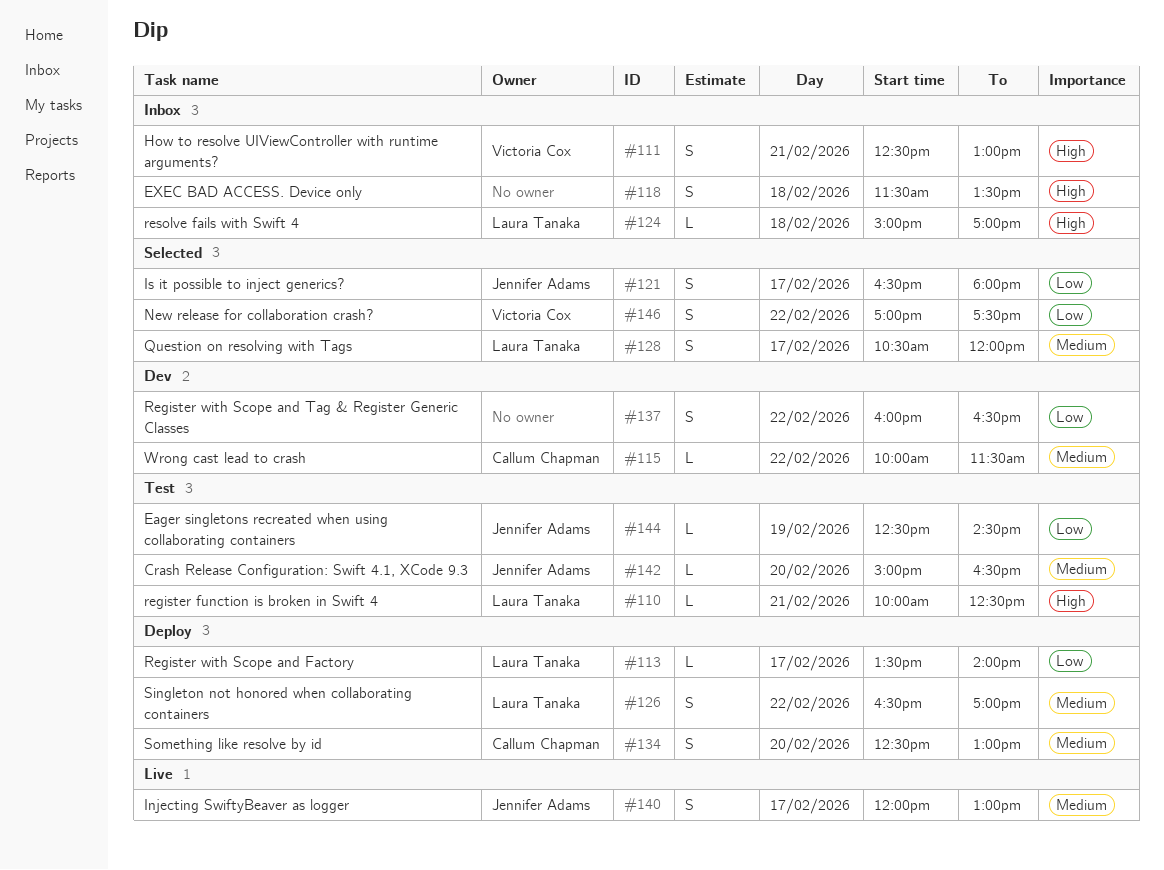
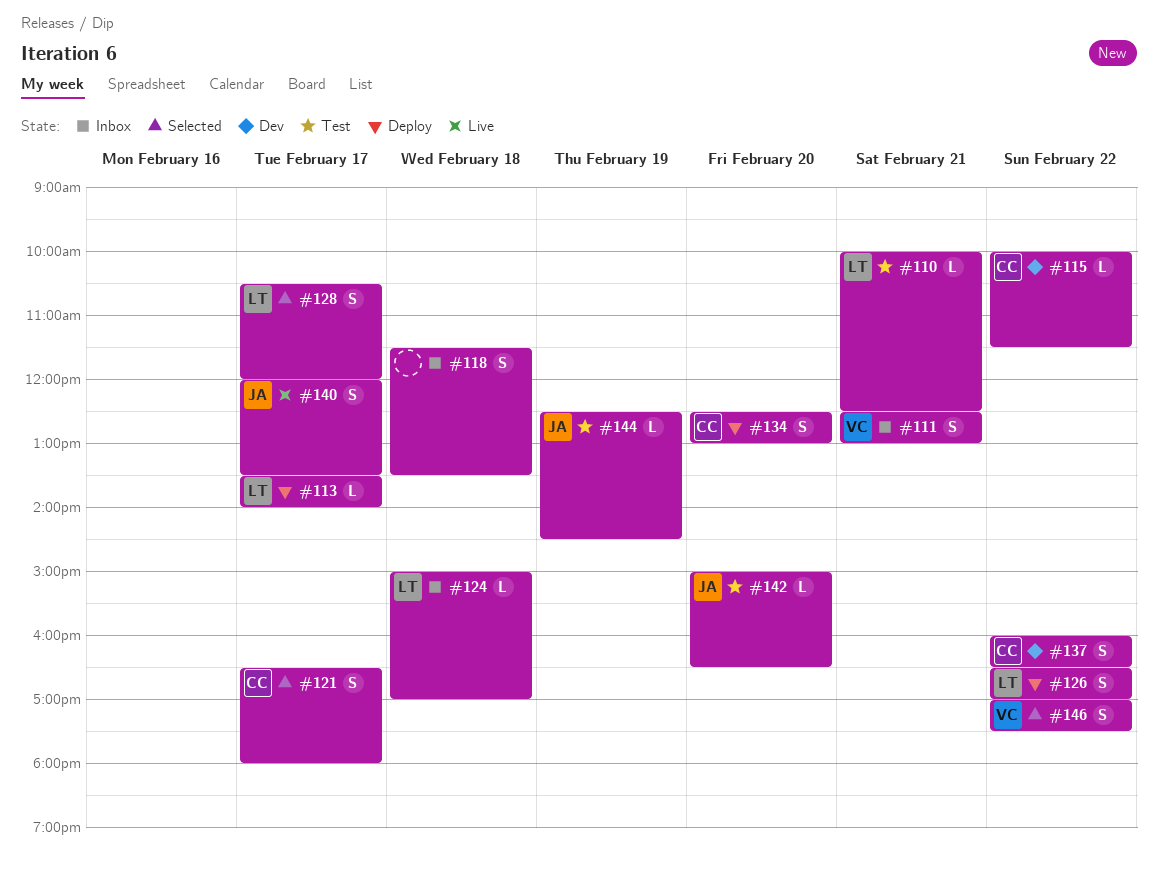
#121, owner: Jennifer Adams -> Callum Chapman
#137, owner: none -> Callum Chapman
#140, ends: 13:00 -> 13:30

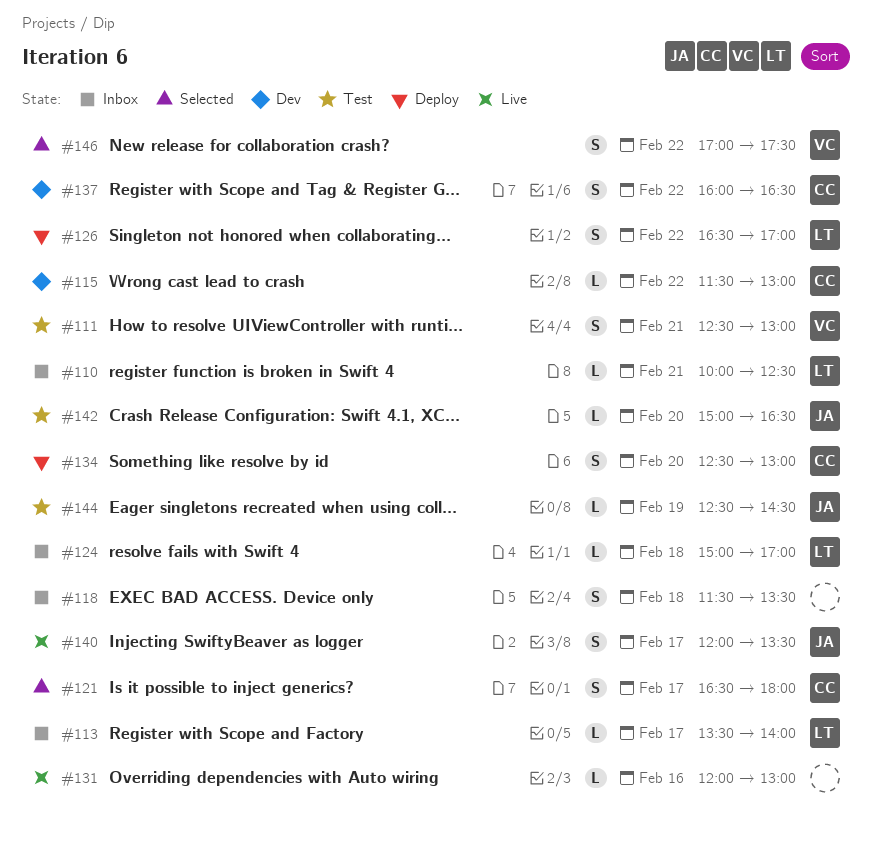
#110, status: Test -> Inbox
#111, status: Inbox -> Test
#113, status: Deploy -> Inbox
#115, begins: 10:00 -> 11:30
#115, ends: 11:30 -> 13:00
#128: present -> none
#131: none -> present

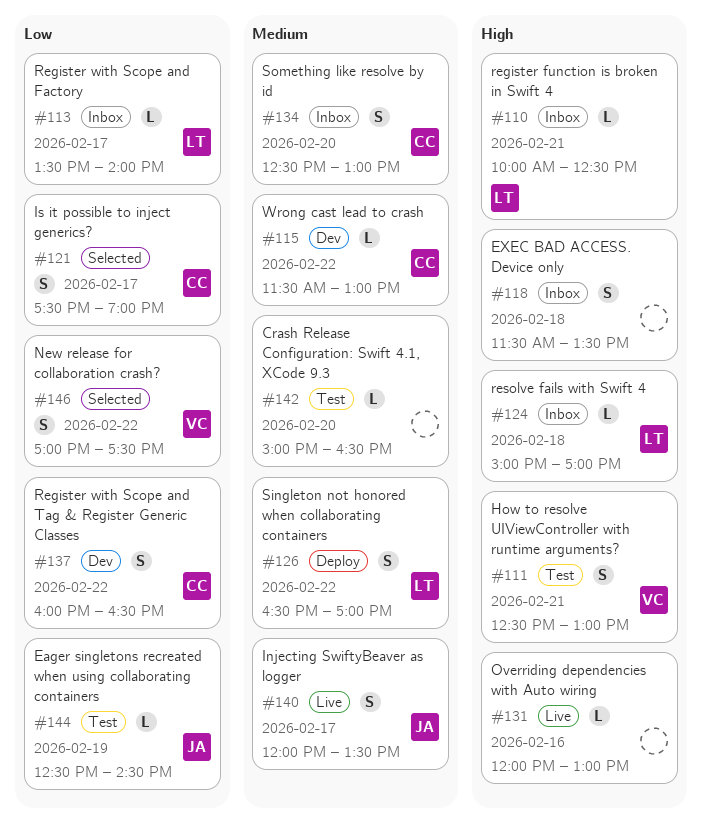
#121, begins: 16:30 -> 17:30
#121, ends: 18:00 -> 19:00
#134, status: Deploy -> Inbox
#142, owner: JA -> none

